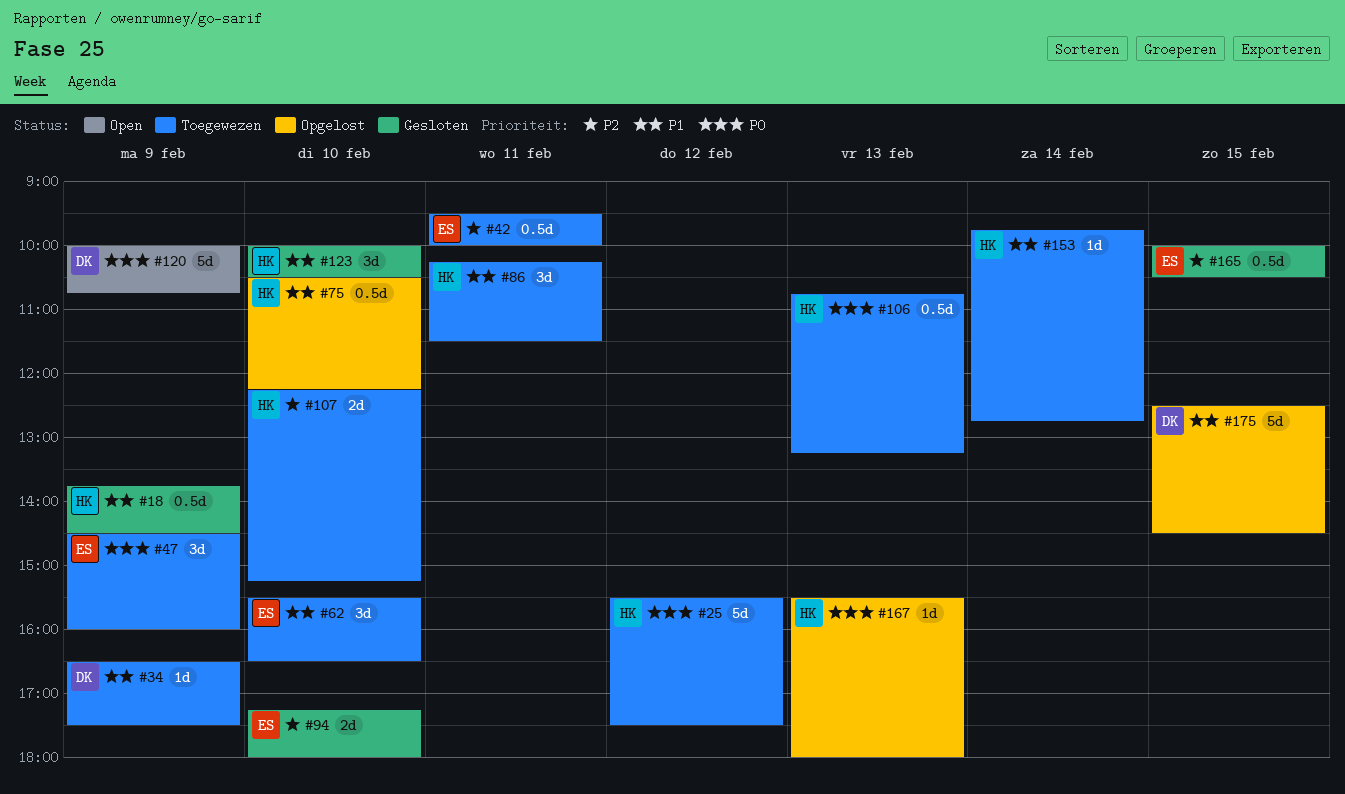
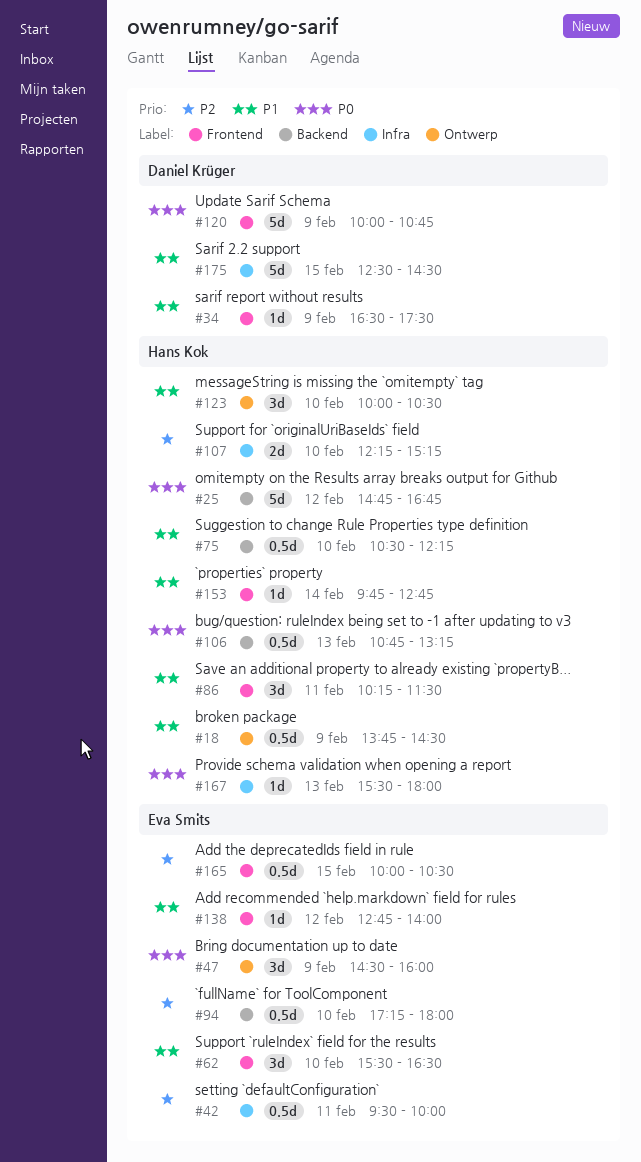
#25, begins: 15:30 -> 14:45
#25, ends: 17:30 -> 16:45
#94, estimate: 2d -> 0.5d
#138: none -> present

